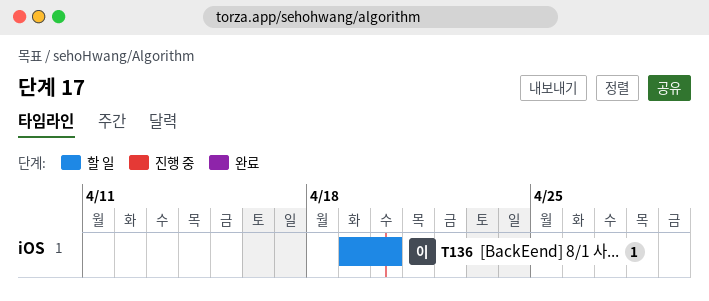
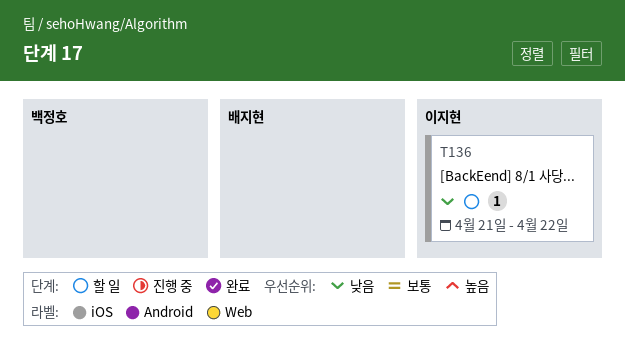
T136, start: Apr 19 -> Apr 21
T136, due: Apr 20 -> Apr 22

